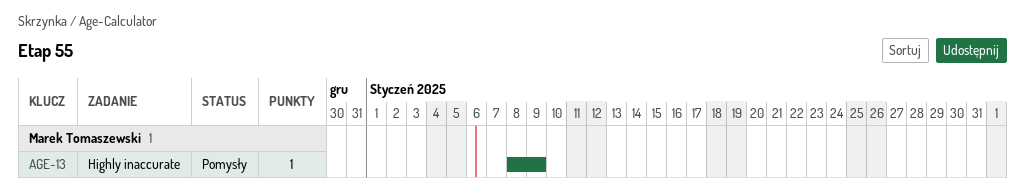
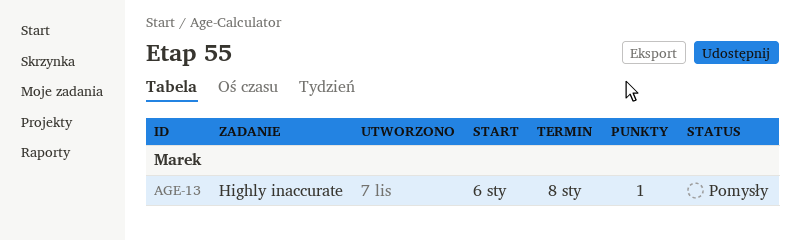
AGE-13, start: Jan 8 -> Jan 6
AGE-13, due: Jan 9 -> Jan 8

